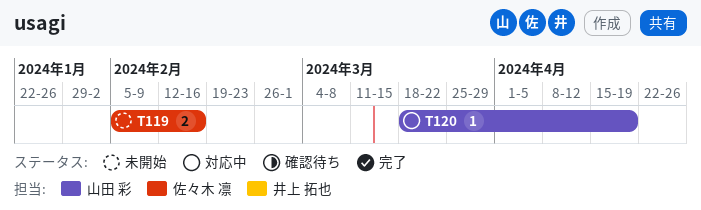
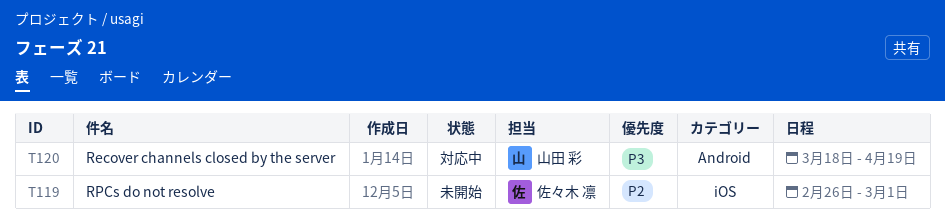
T119, start: Feb 5 -> Feb 26
T119, due: Feb 16 -> Mar 1

